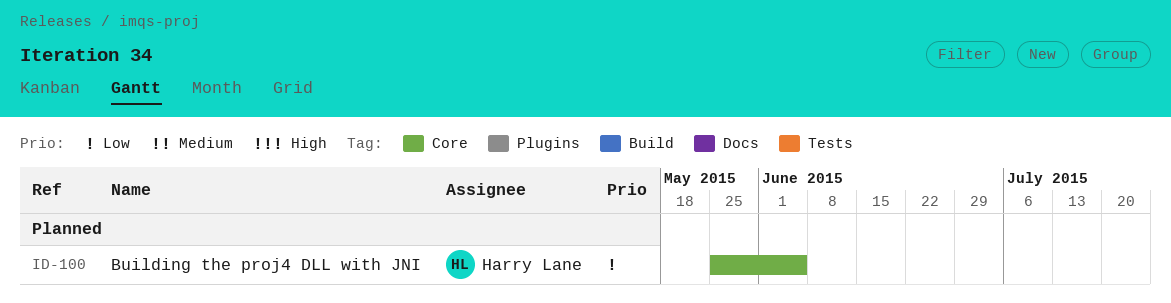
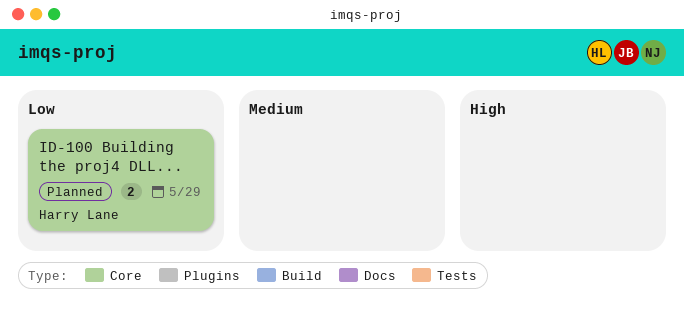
ID-100, due: Jun 5 -> May 29

